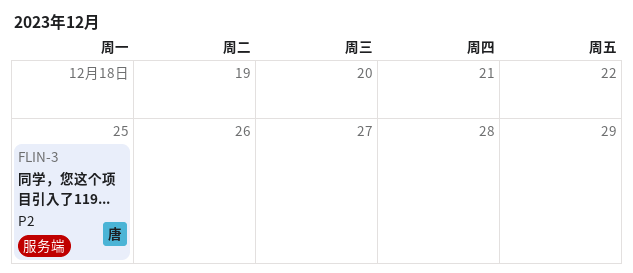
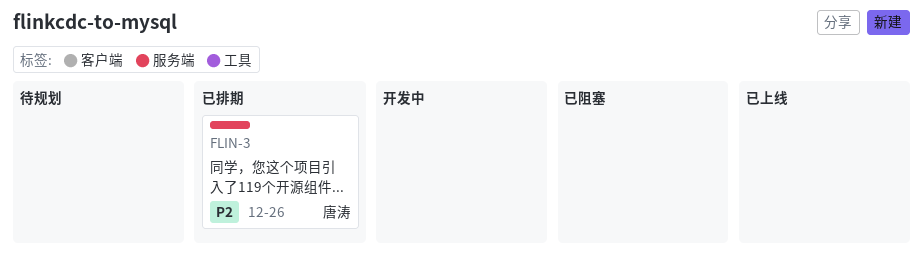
FLIN-3, due: Dec 25 -> Dec 26

